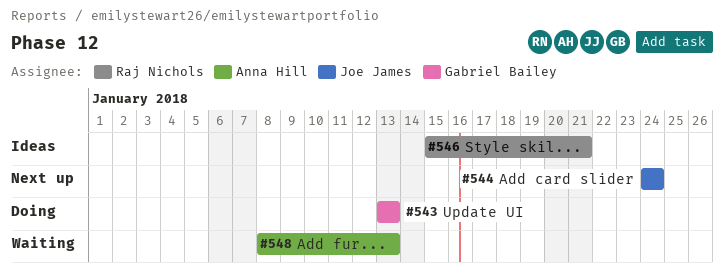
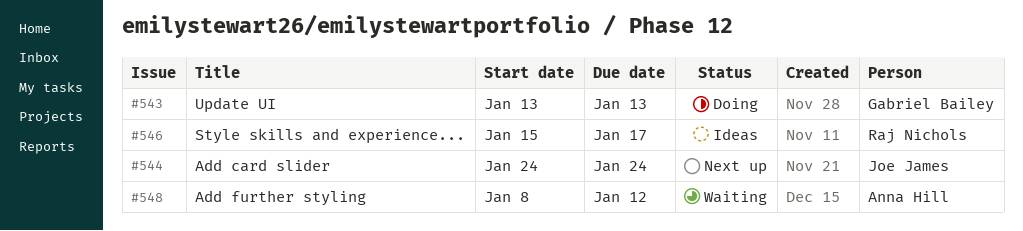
#546, due: Jan 21 -> Jan 17
#548, due: Jan 13 -> Jan 12

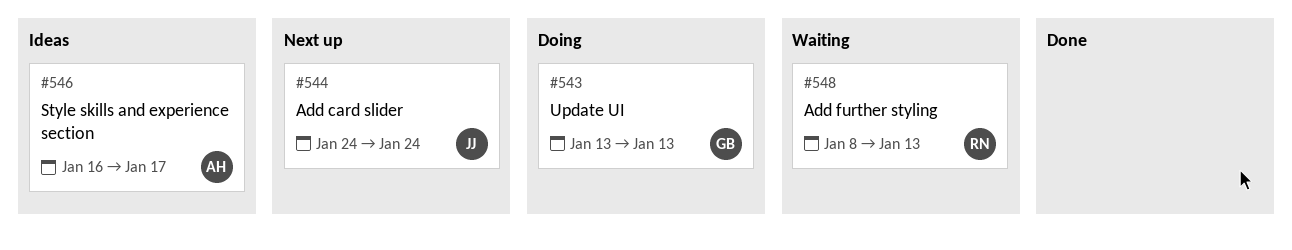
#546, owner: Raj Nichols -> Anna Hill
#546, start: Jan 15 -> Jan 16
#548, owner: Anna Hill -> Raj Nichols
#548, due: Jan 12 -> Jan 13

